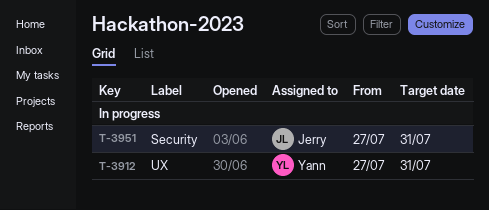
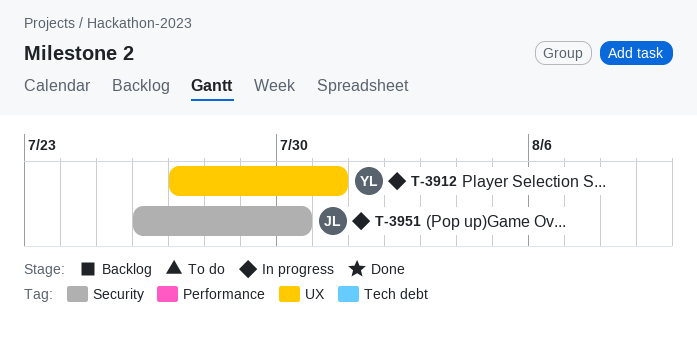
T-3951, start: Jul 27 -> Jul 26
T-3951, due: Jul 31 -> Jul 30

